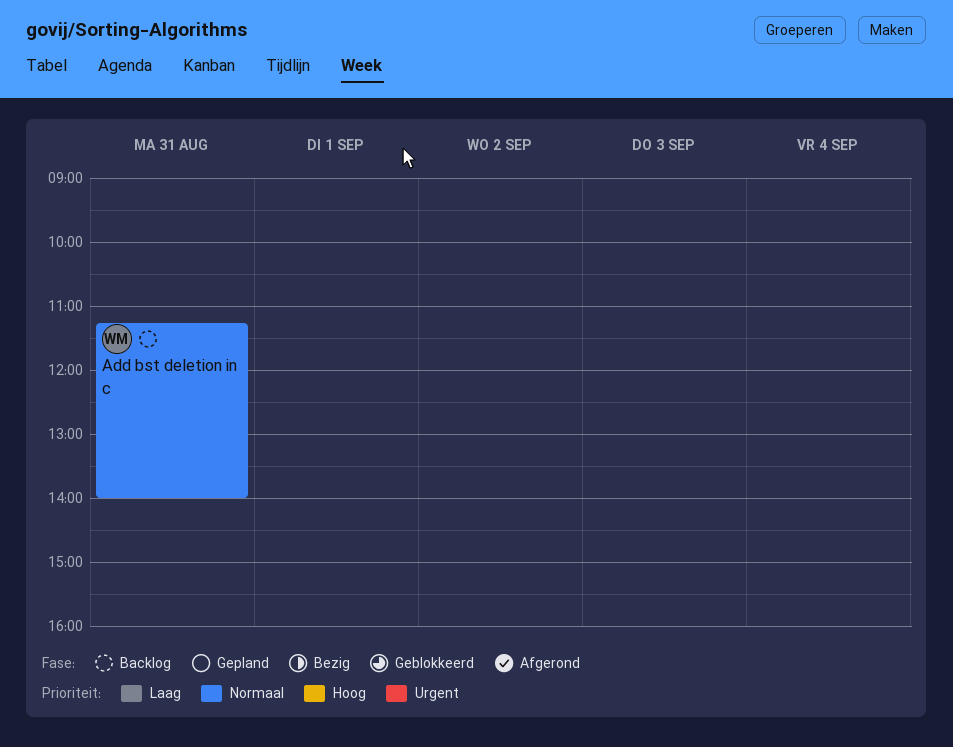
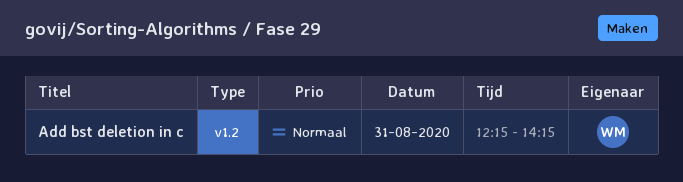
Add bst deletion in c, begins: 11:15 -> 12:15
Add bst deletion in c, ends: 14:00 -> 14:15

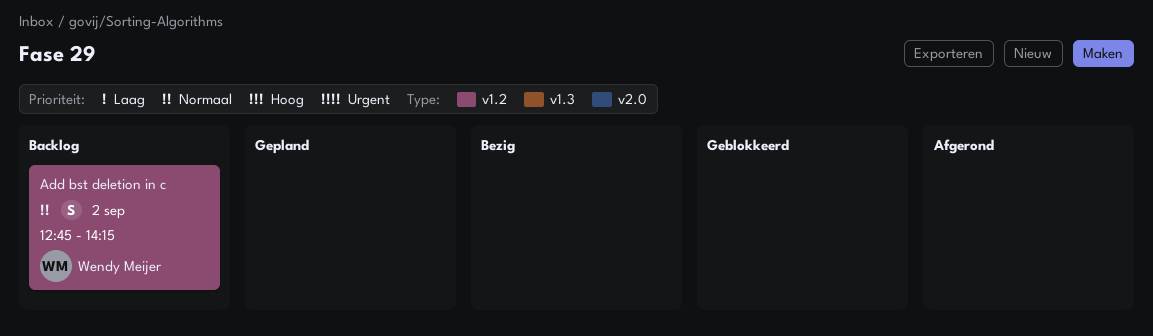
Add bst deletion in c, day: Aug 31 -> Sep 2
Add bst deletion in c, begins: 12:15 -> 12:45

